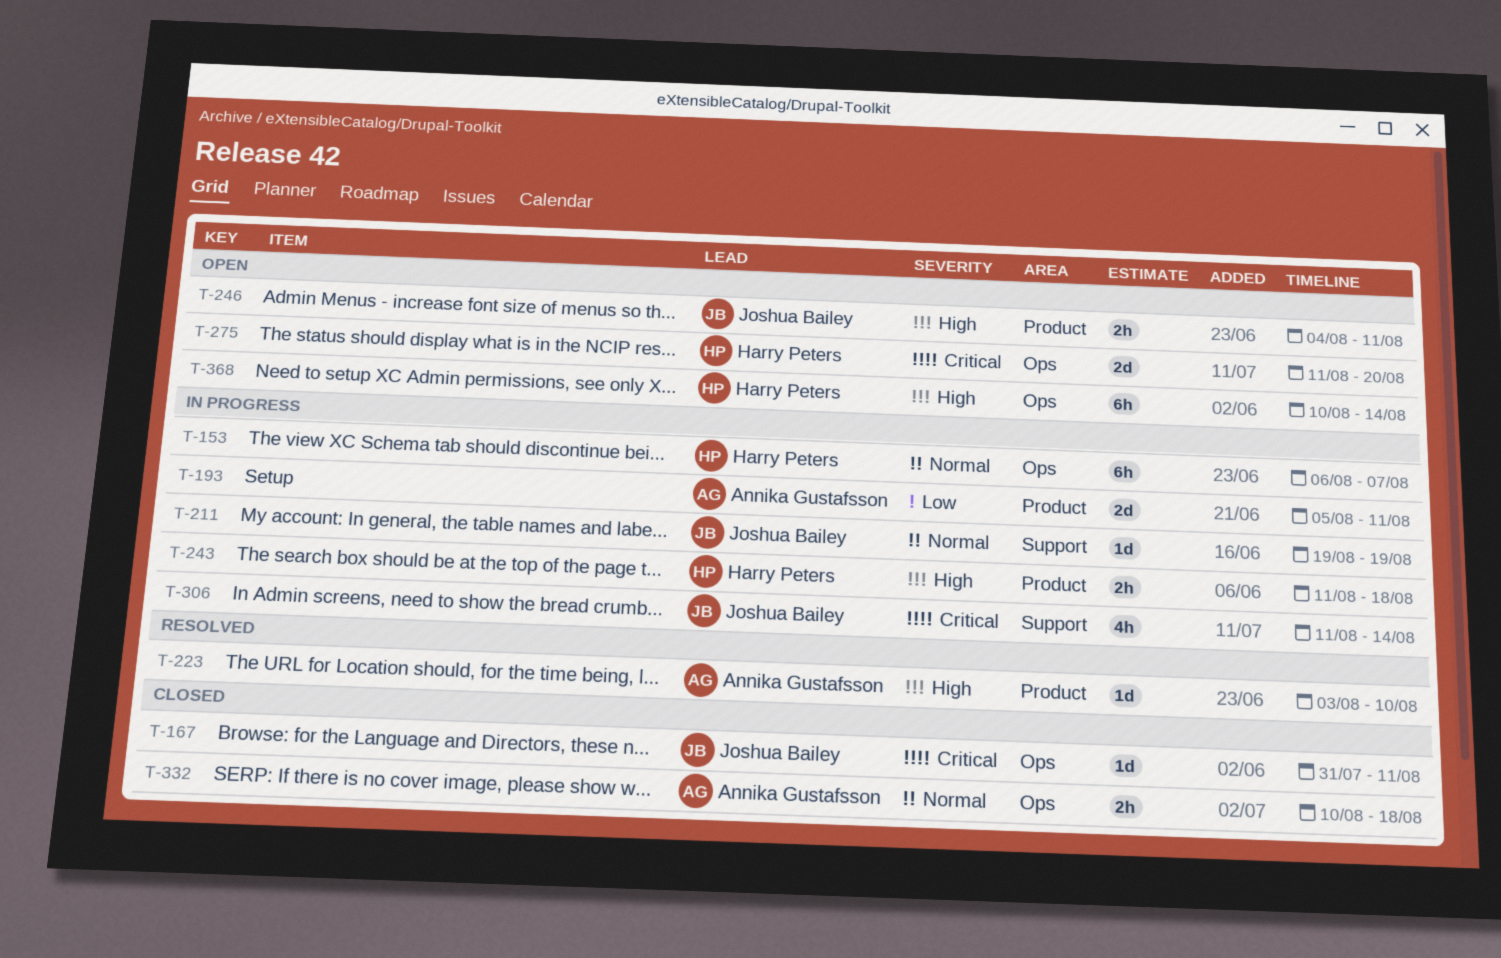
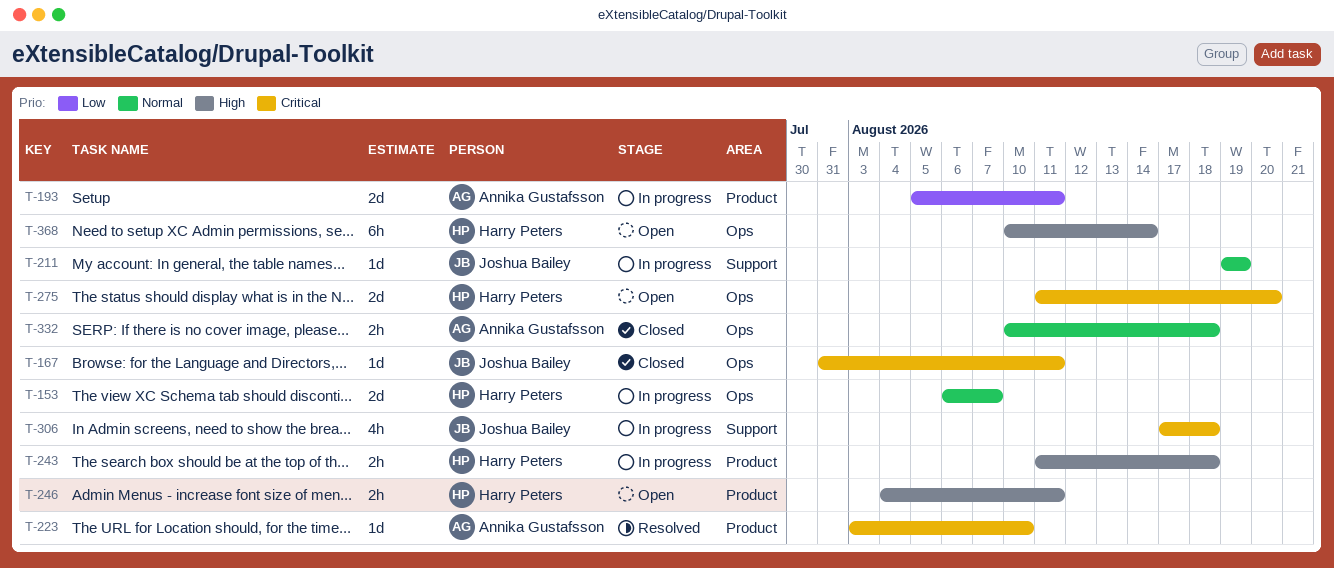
T-153, estimate: 6h -> 2d
T-223, priority: High -> Critical
T-246, owner: Joshua Bailey -> Harry Peters
T-306, start: Aug 11 -> Aug 17
T-306, due: Aug 14 -> Aug 18

